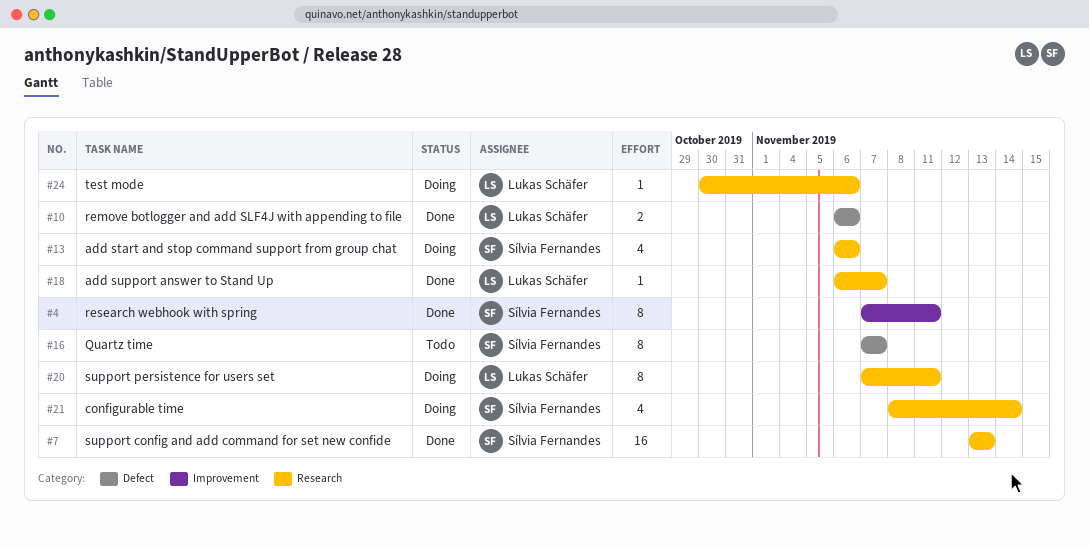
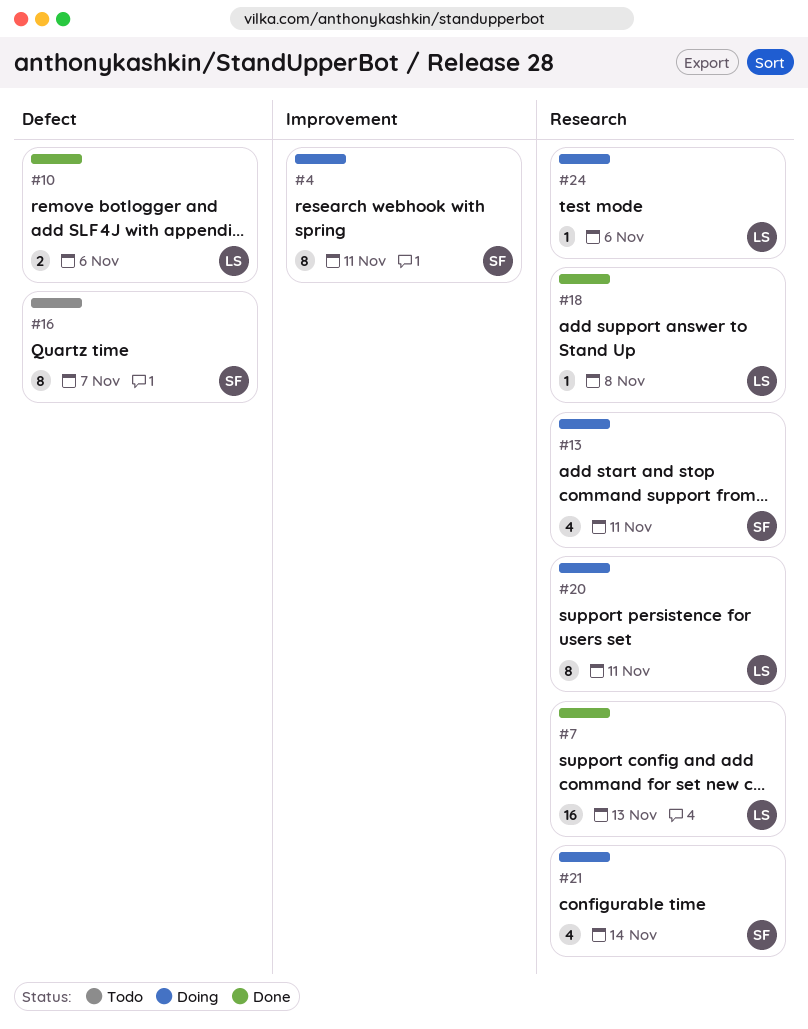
#4, status: Done -> Doing
#7, owner: Sílvia Fernandes -> Lukas Schäfer
#13, due: Nov 6 -> Nov 11
#18, due: Nov 7 -> Nov 8

